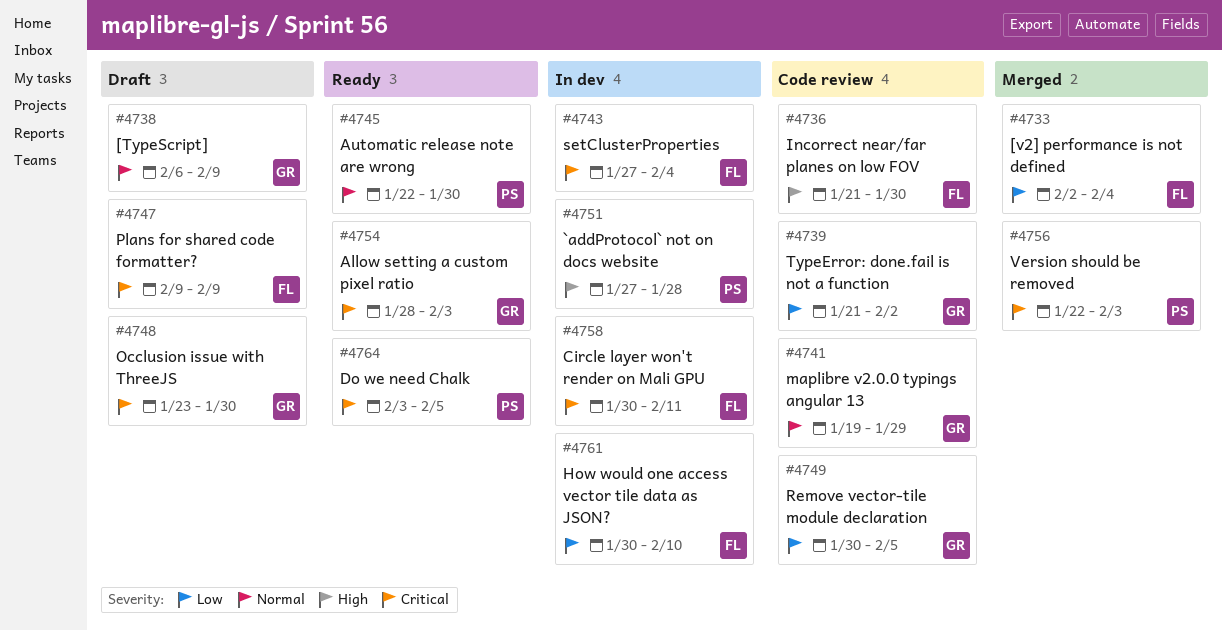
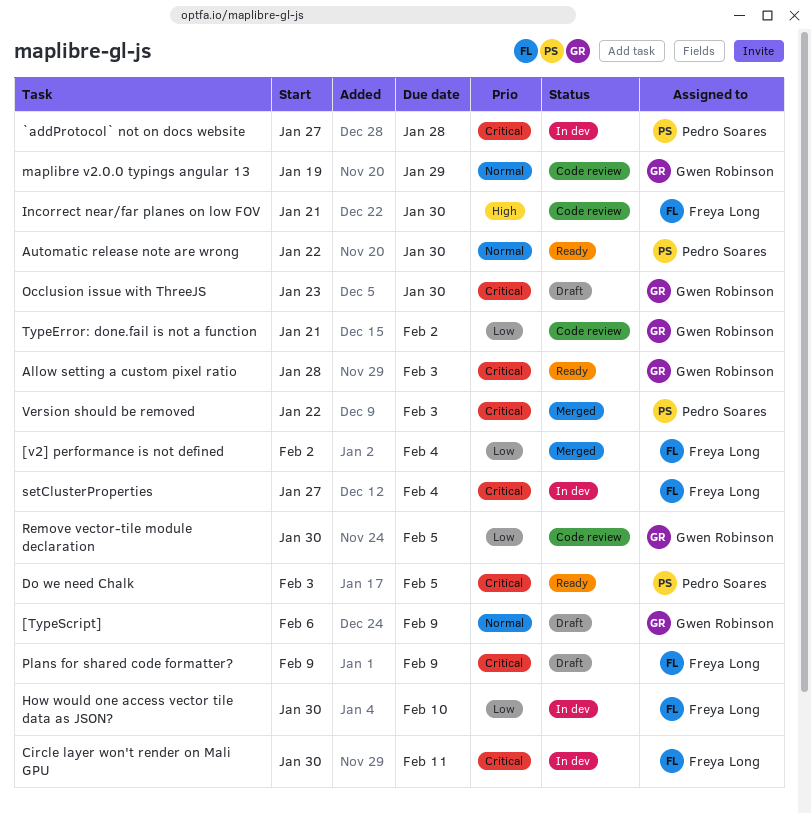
`addProtocol` not on docs website, priority: High -> Critical

